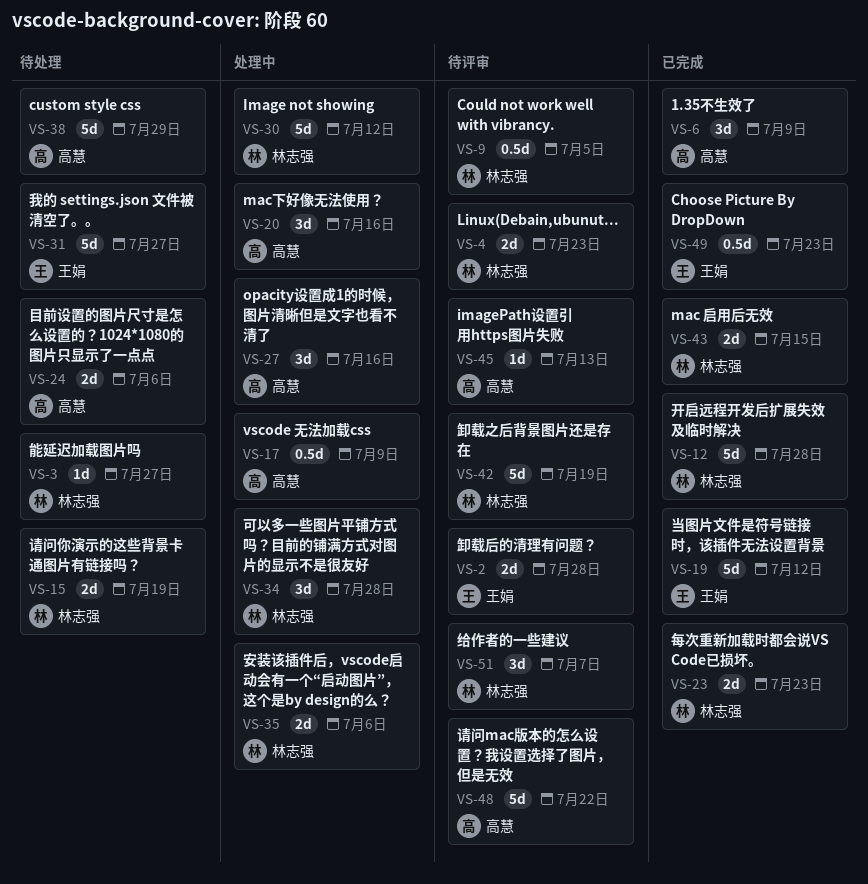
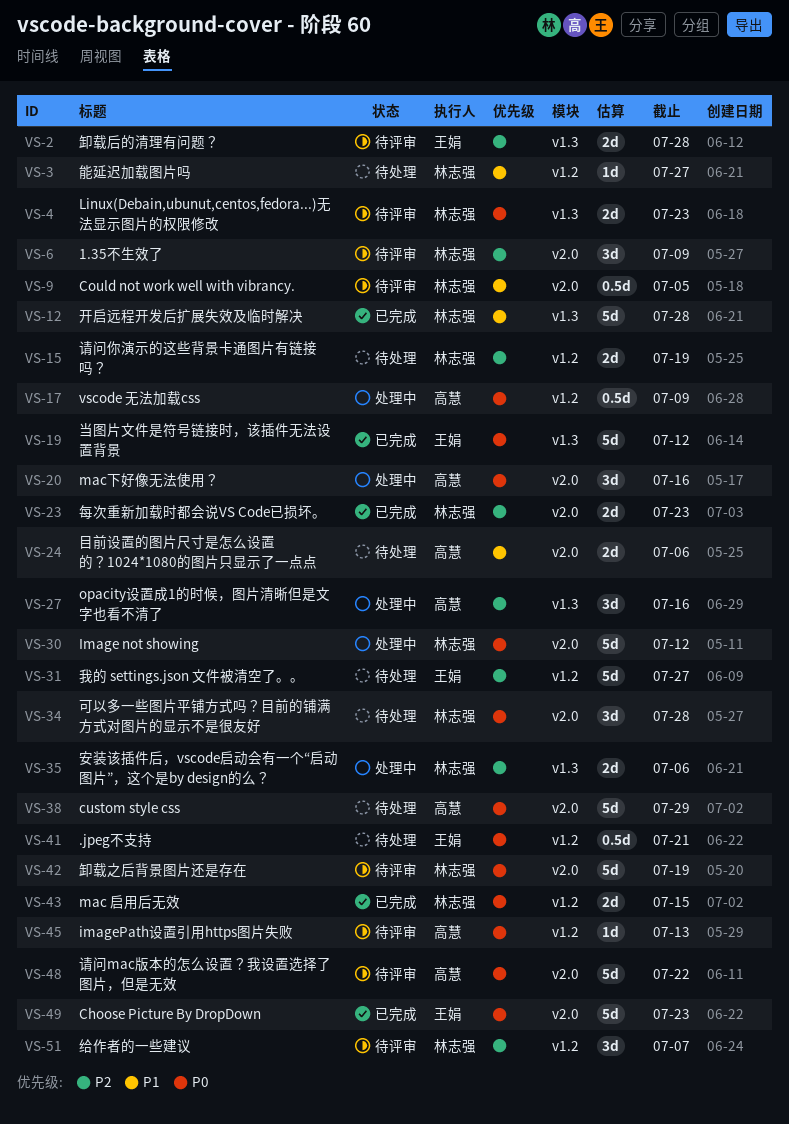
VS-6, status: 已完成 -> 待评审
VS-6, owner: 高慧 -> 林志强
VS-34, status: 处理中 -> 待处理
VS-41: none -> present
VS-49, estimate: 0.5d -> 5d

